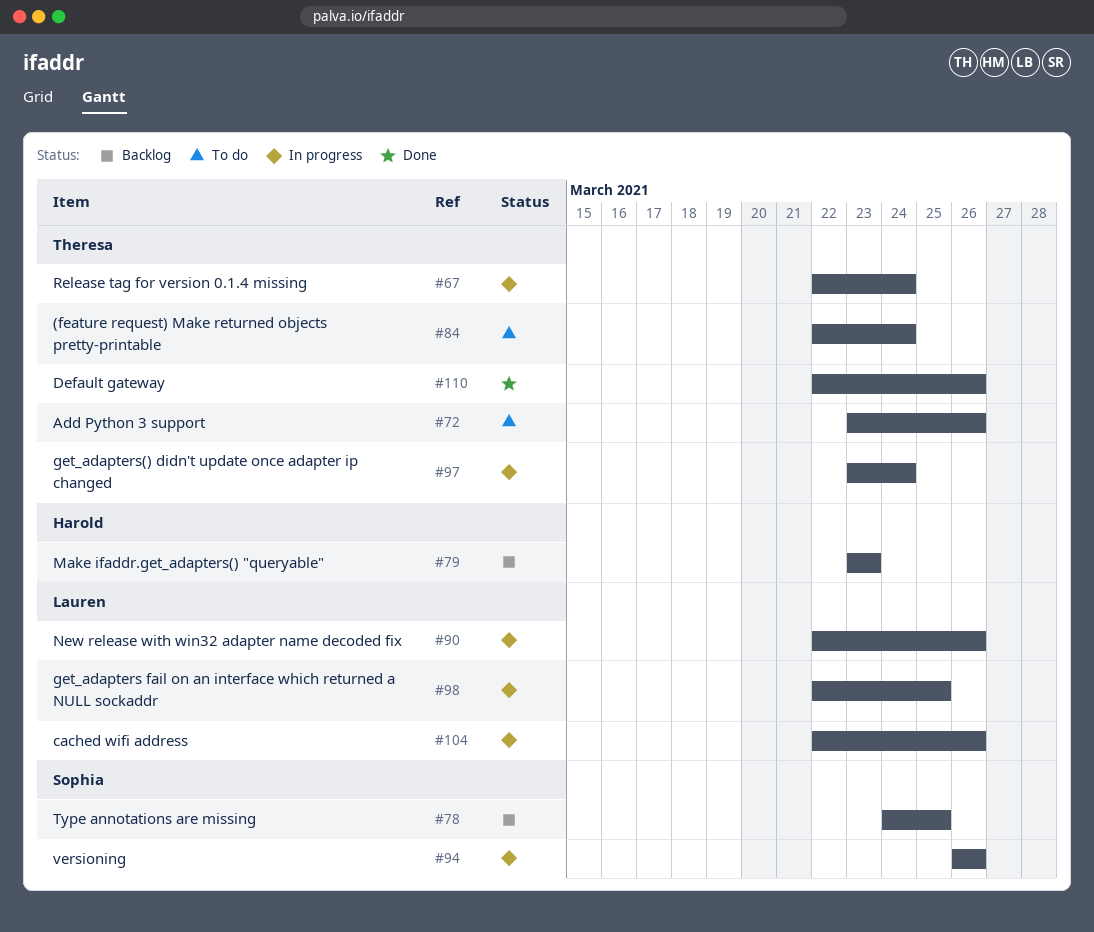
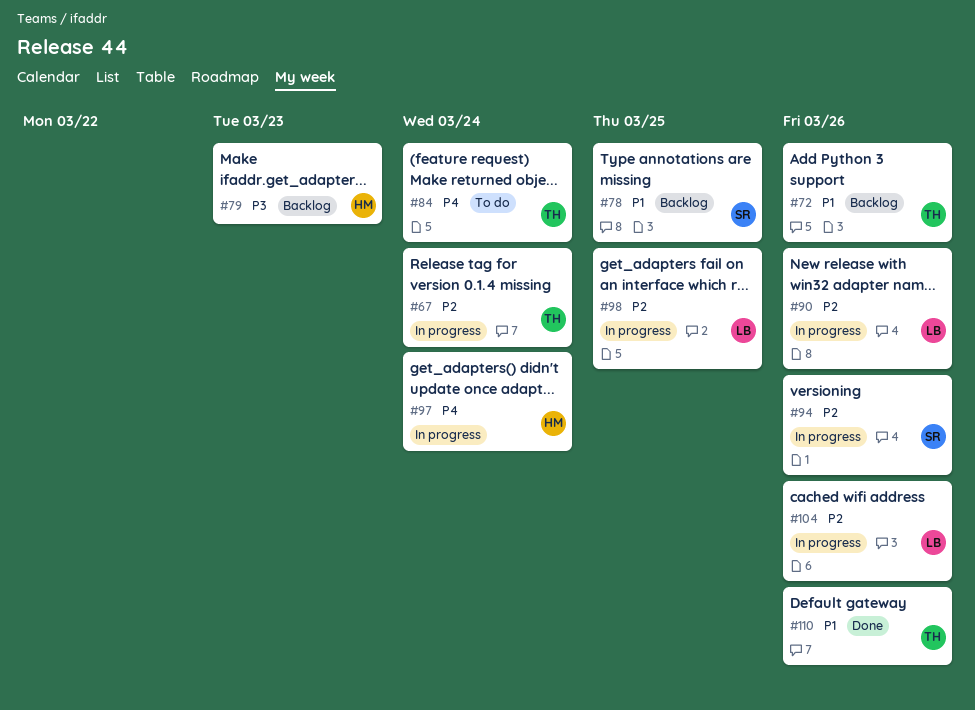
#72, status: To do -> Backlog
#97, owner: Theresa -> Harold

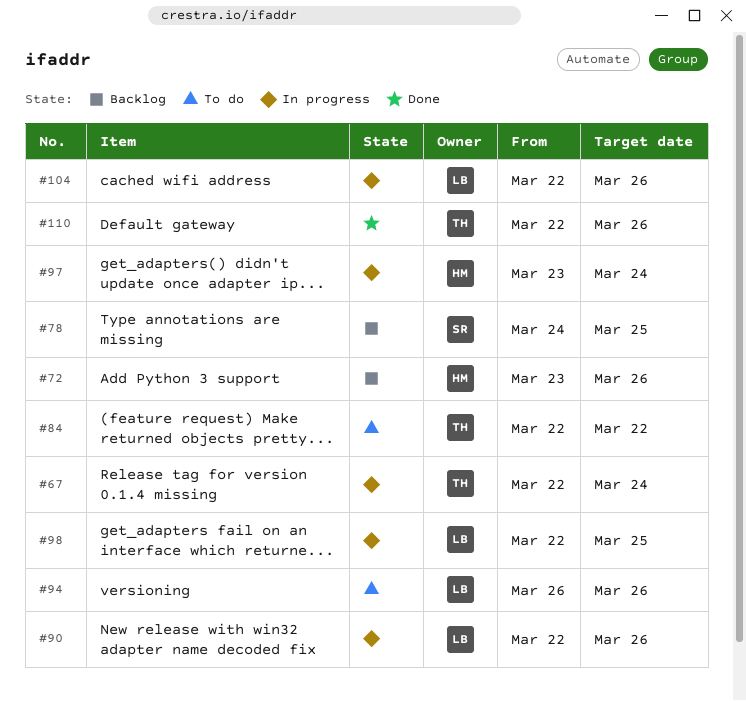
#72, owner: TH -> HM
#79: present -> none
#84, due: Mar 24 -> Mar 22
#94, status: In progress -> To do
#94, owner: SR -> LB

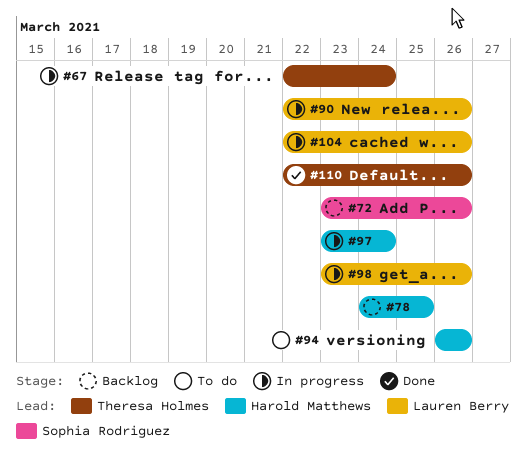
#72, owner: Harold Matthews -> Sophia Rodriguez
#78, owner: Sophia Rodriguez -> Harold Matthews
#84: present -> none
#94, owner: Lauren Berry -> Harold Matthews
#98, start: Mar 22 -> Mar 23
#98, due: Mar 25 -> Mar 26

